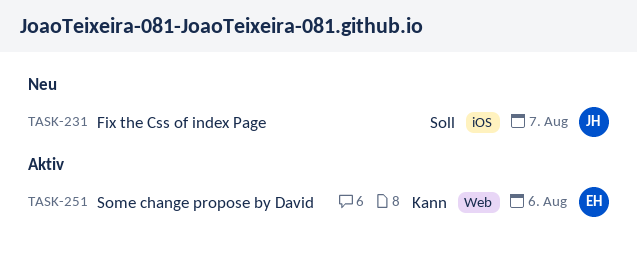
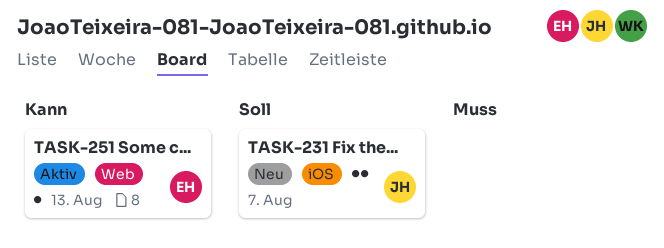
TASK-251, due: Aug 6 -> Aug 13

